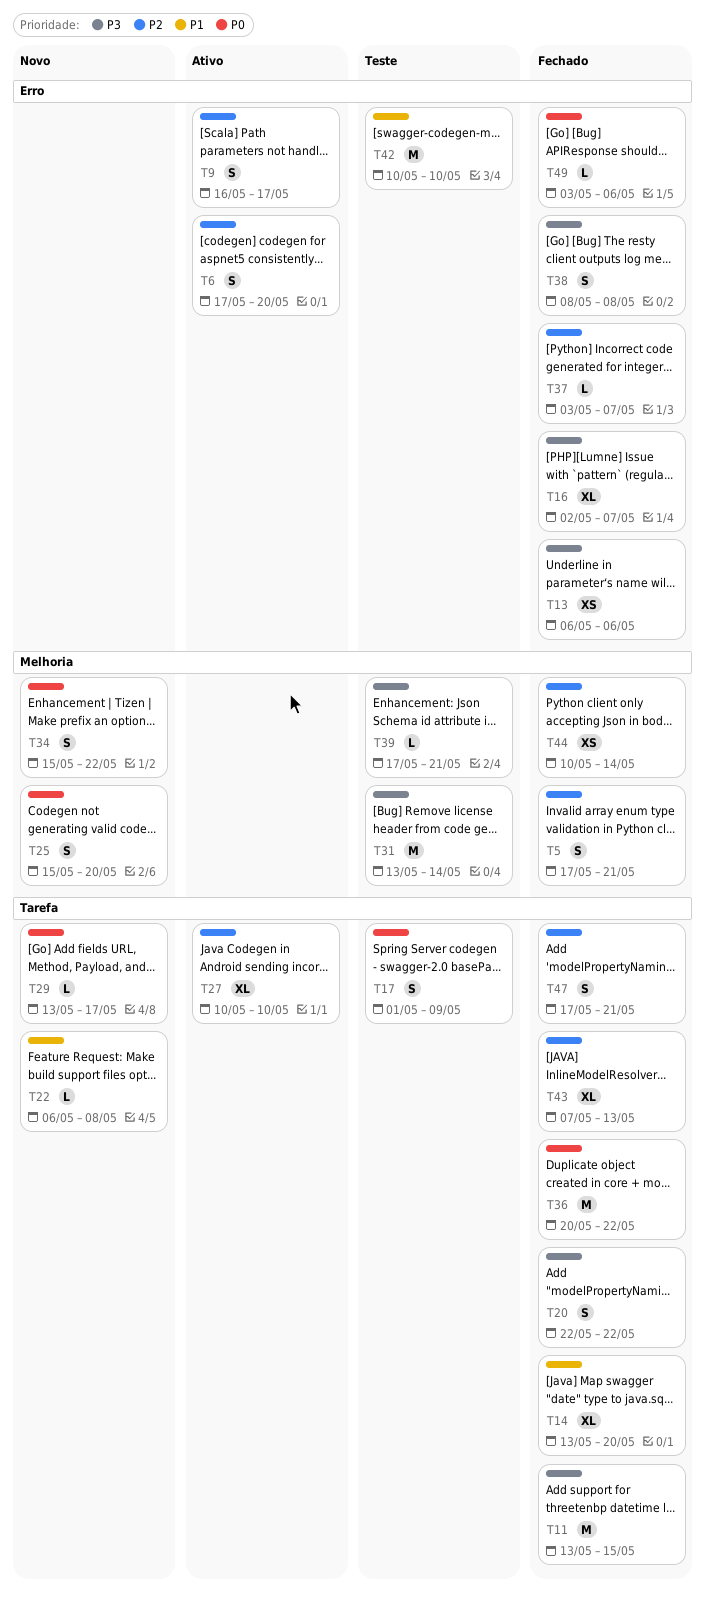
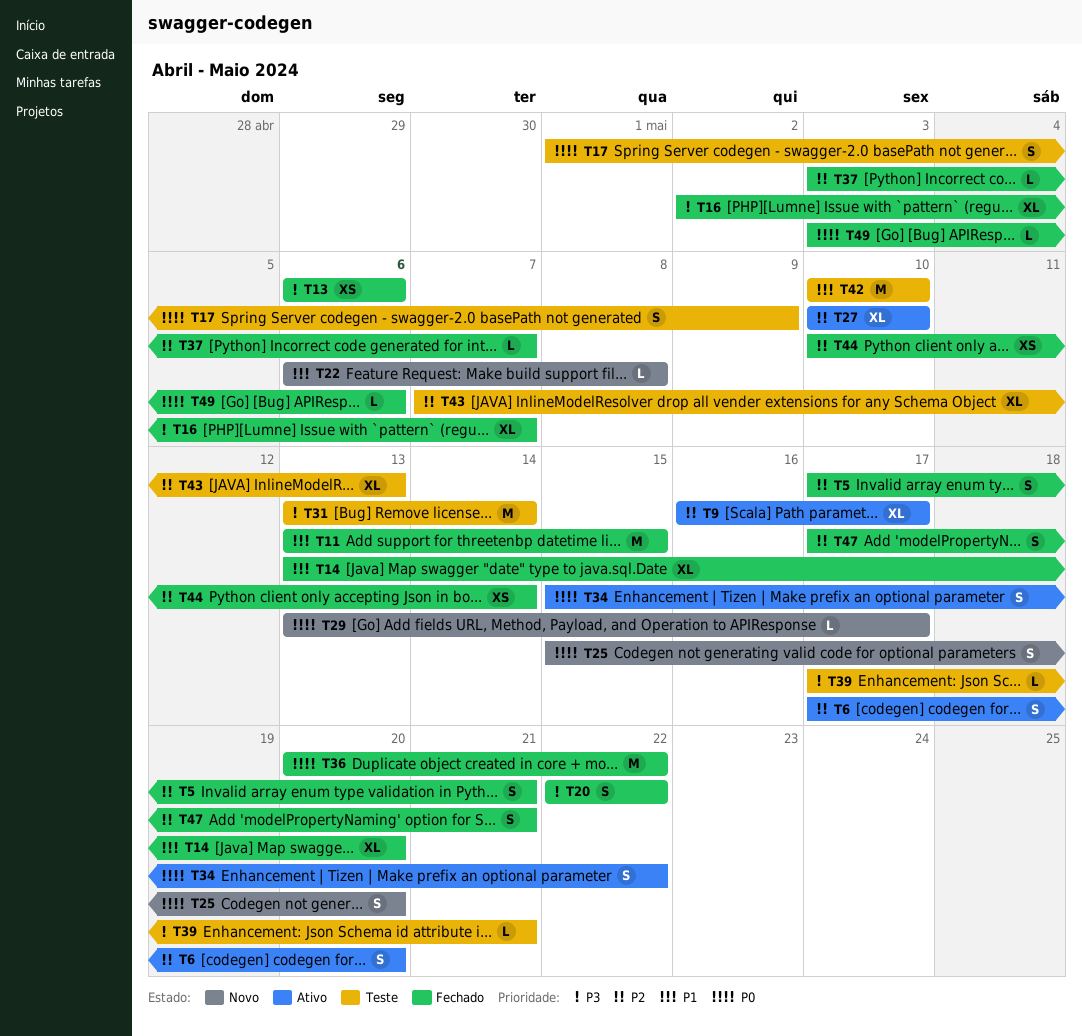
T9, estimate: S -> XL
T11, priority: P3 -> P1
T34, status: Novo -> Ativo
T38: present -> none
T43, status: Fechado -> Teste

